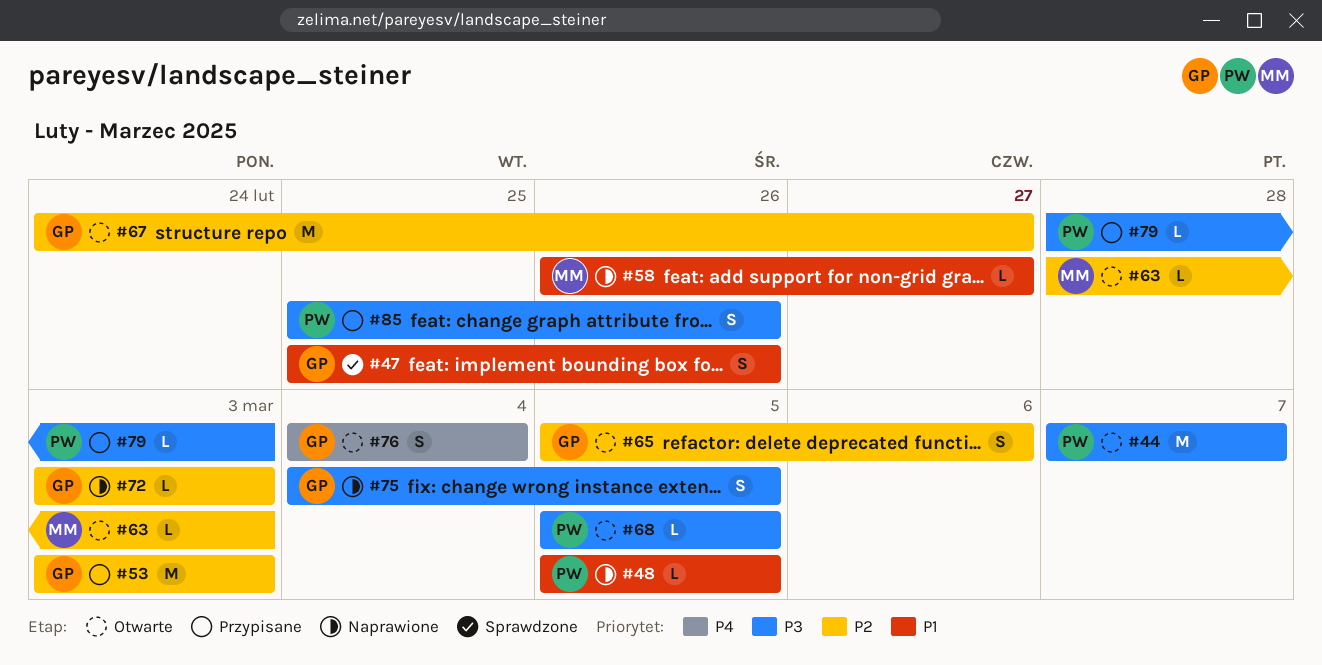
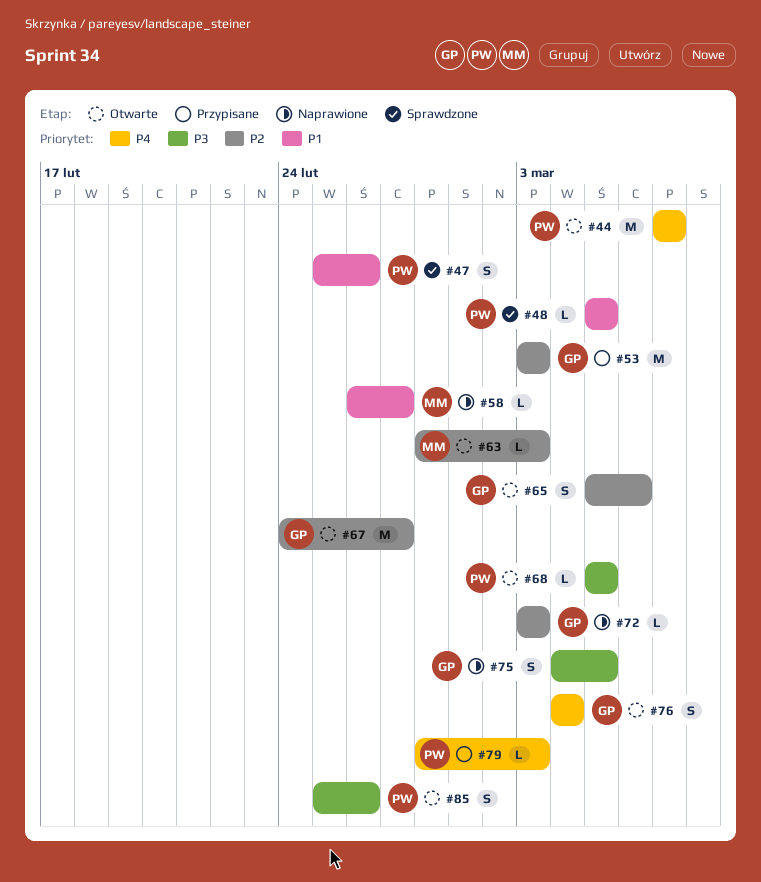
#44, priority: P3 -> P4
#47, owner: GP -> PW
#48, status: Naprawione -> Sprawdzone
#79, priority: P3 -> P4
#85, status: Przypisane -> Otwarte

